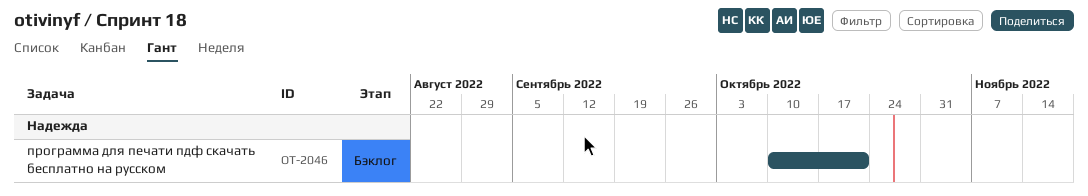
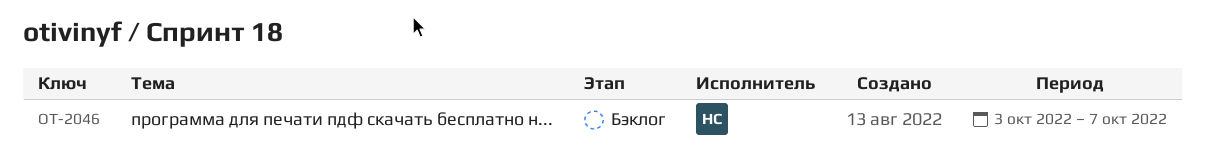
OT-2046, start: Oct 10 -> Oct 3
OT-2046, due: Oct 21 -> Oct 7

